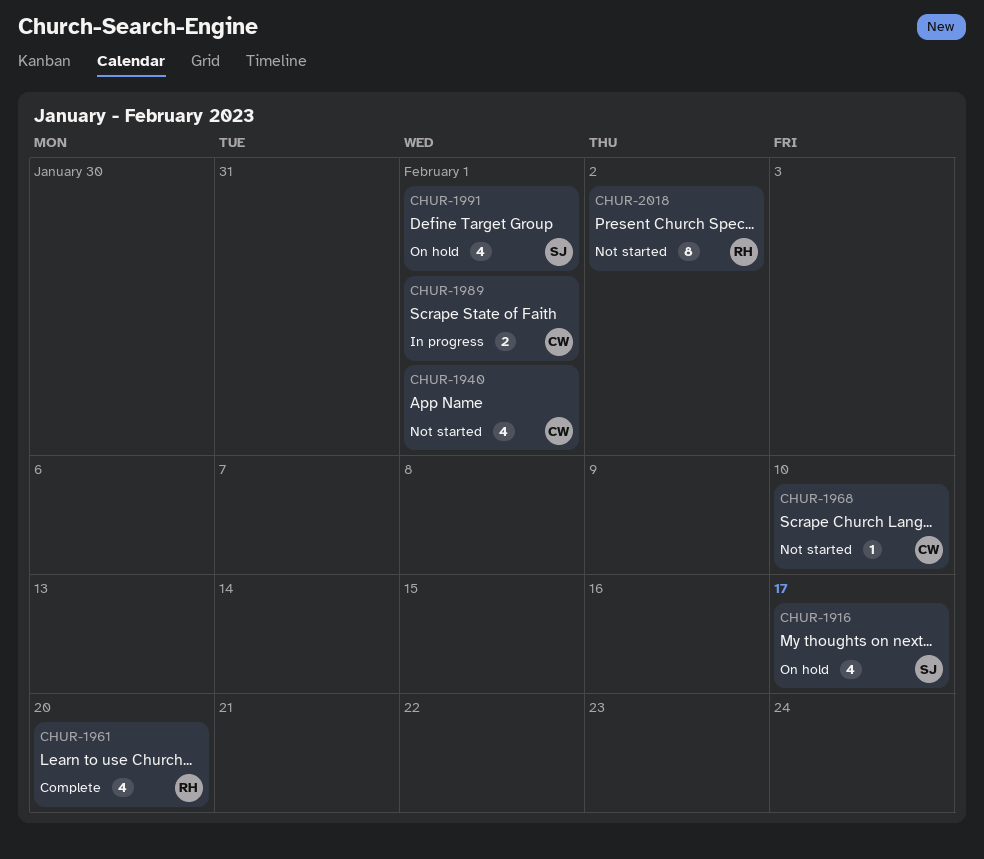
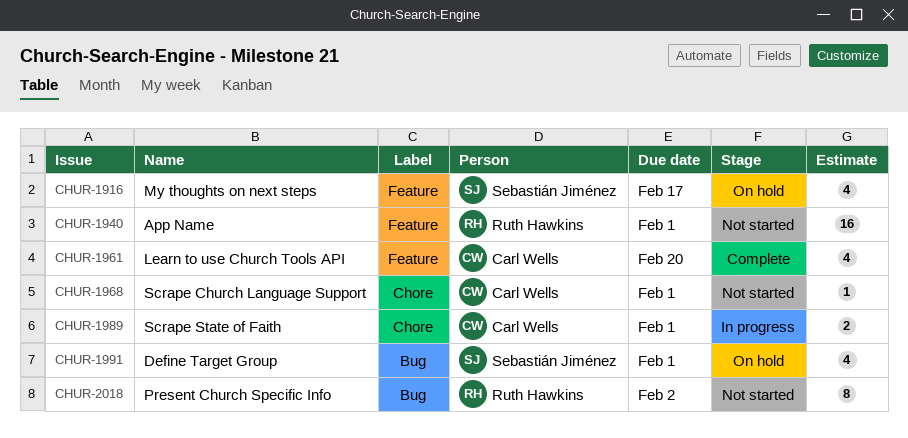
CHUR-1940, owner: Carl Wells -> Ruth Hawkins
CHUR-1940, estimate: 4 -> 16
CHUR-1961, owner: Ruth Hawkins -> Carl Wells
CHUR-1968, due: Feb 10 -> Feb 1

